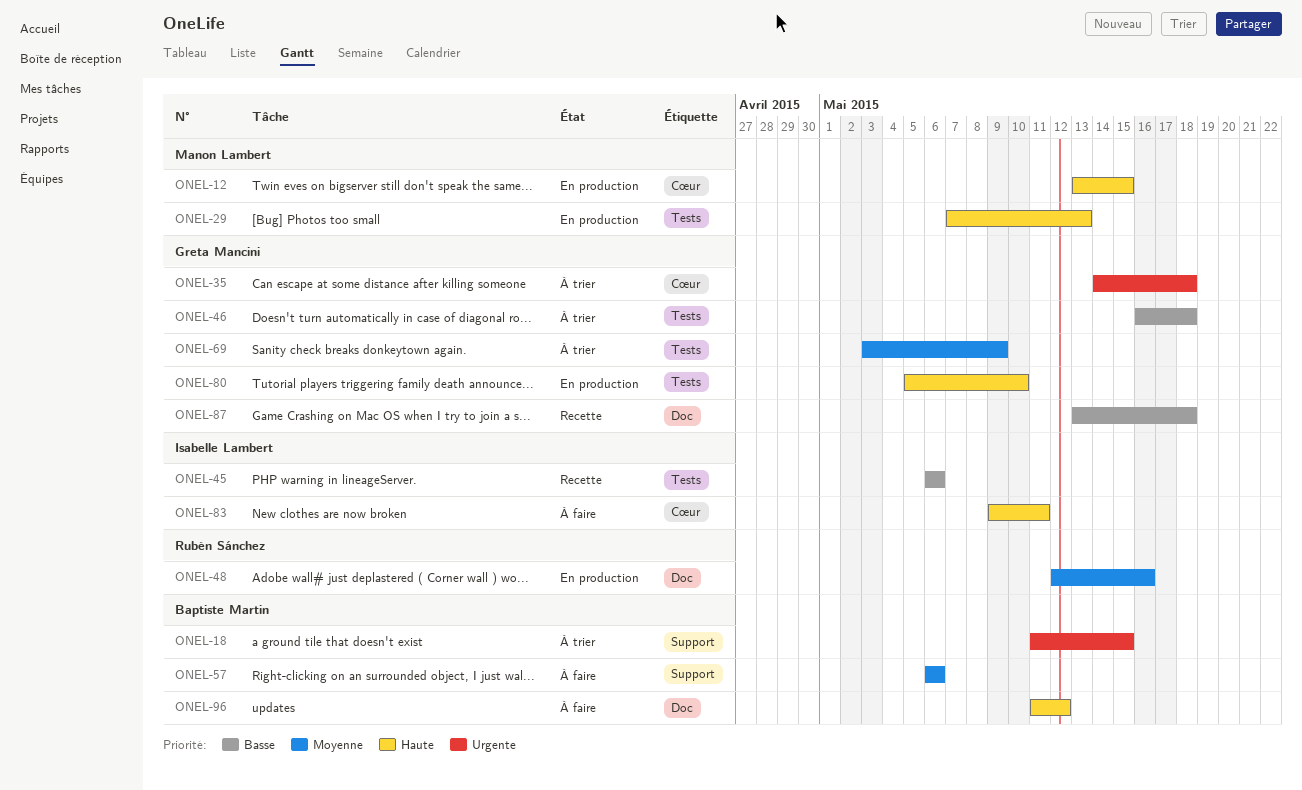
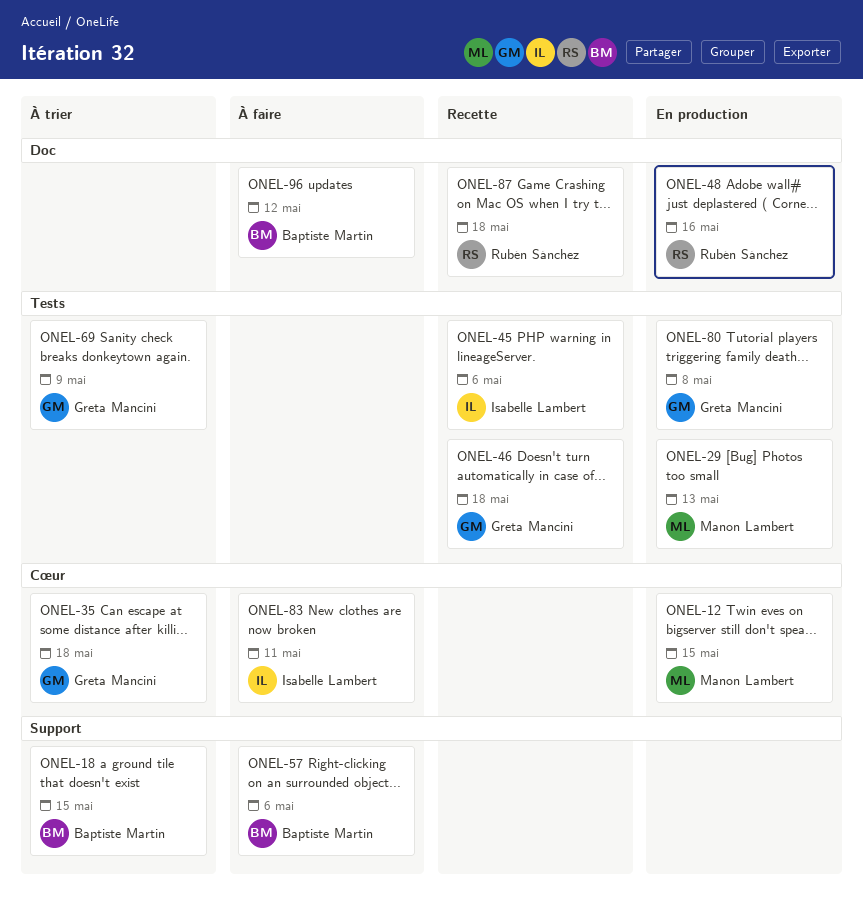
ONEL-46, status: À trier -> Recette
ONEL-80, due: May 10 -> May 8
ONEL-87, owner: Greta Mancini -> Rubén Sánchez

